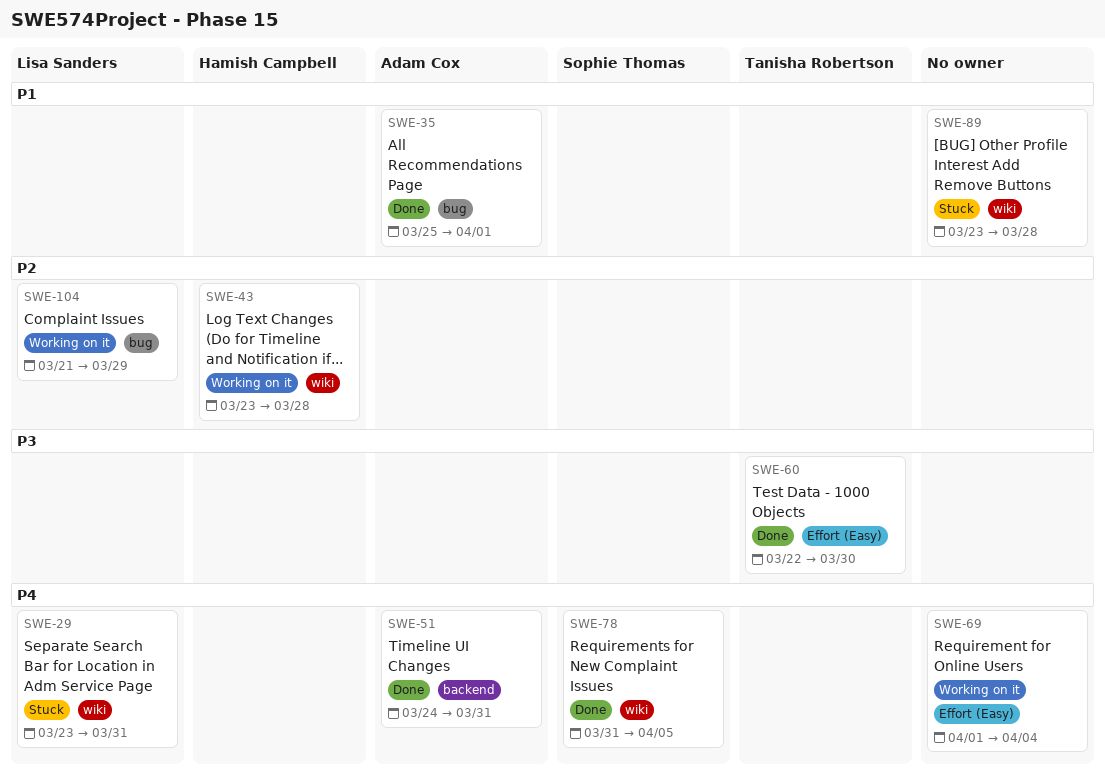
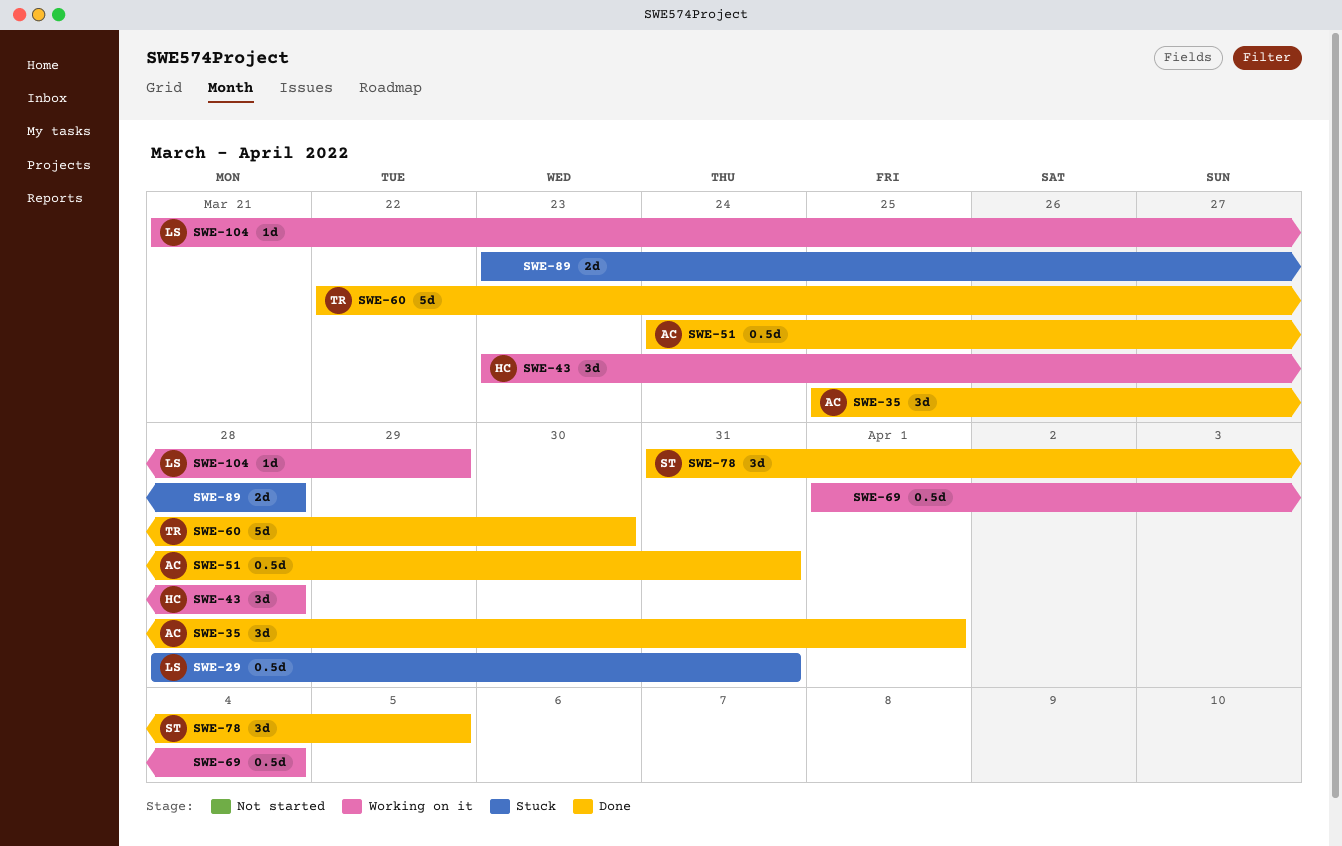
SWE-29, start: Mar 23 -> Mar 28

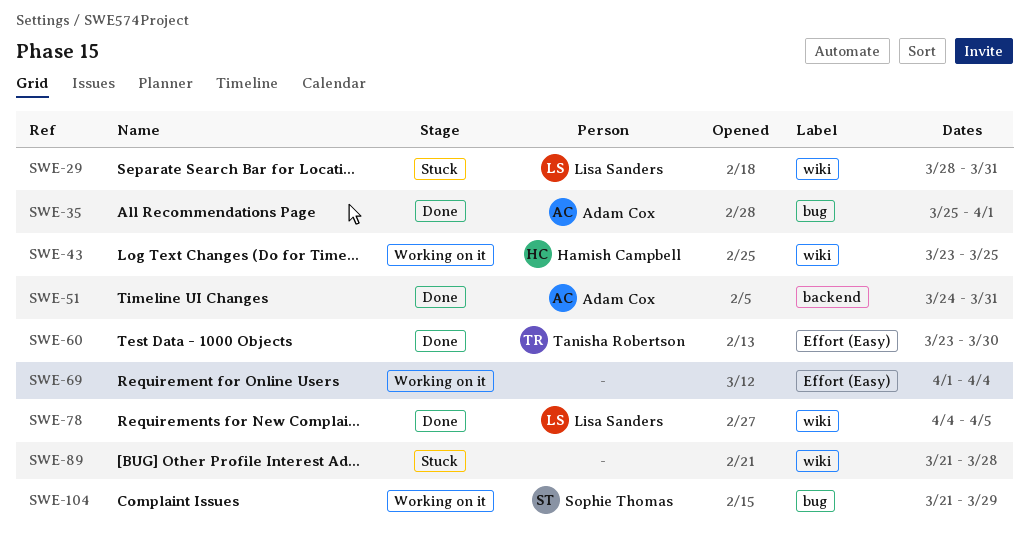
SWE-43, due: Mar 28 -> Mar 25
SWE-60, start: Mar 22 -> Mar 23
SWE-78, owner: Sophie Thomas -> Lisa Sanders
SWE-78, start: Mar 31 -> Apr 4
SWE-89, start: Mar 23 -> Mar 21
SWE-104, owner: Lisa Sanders -> Sophie Thomas

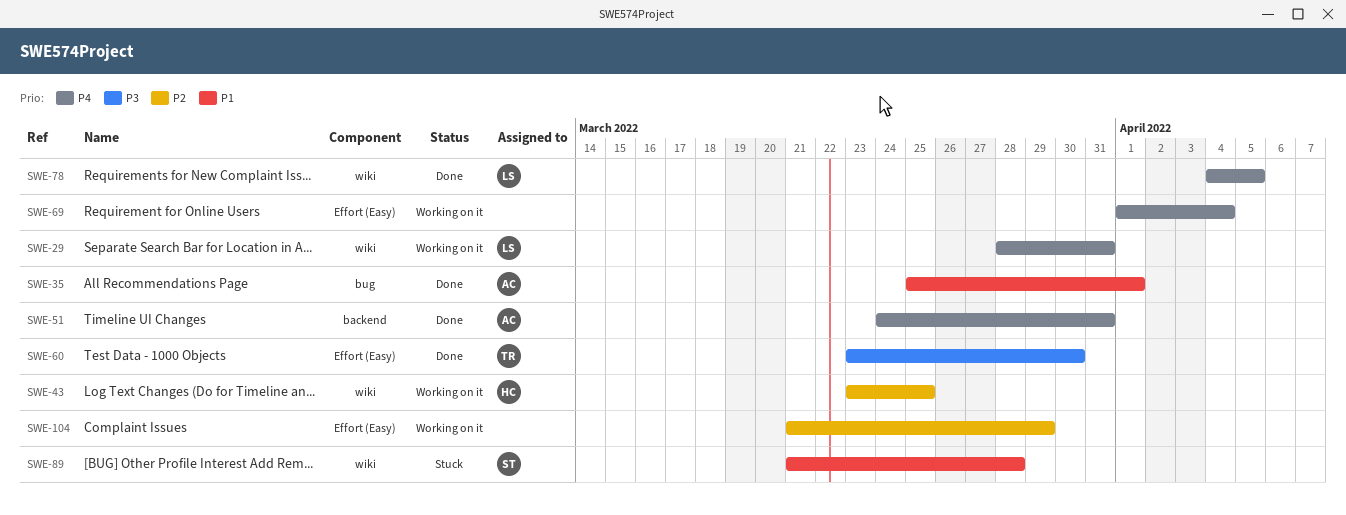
SWE-29, status: Stuck -> Working on it
SWE-89, owner: none -> Sophie Thomas
SWE-104, owner: Sophie Thomas -> none
SWE-104, label: bug -> Effort (Easy)

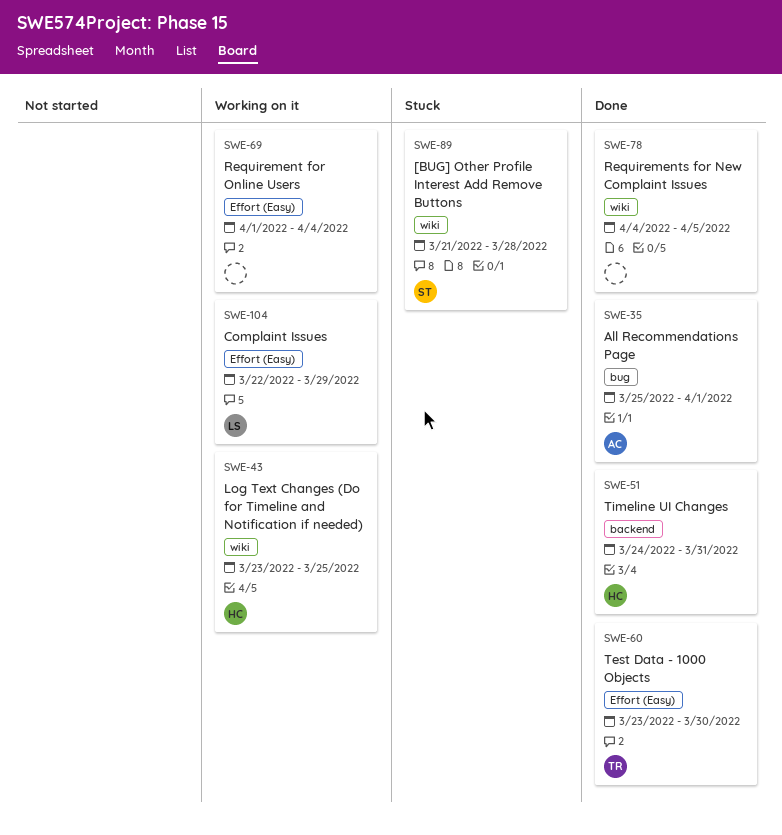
SWE-29: present -> none
SWE-51, owner: AC -> HC
SWE-78, owner: LS -> none
SWE-104, owner: none -> LS
SWE-104, start: Mar 21 -> Mar 22

